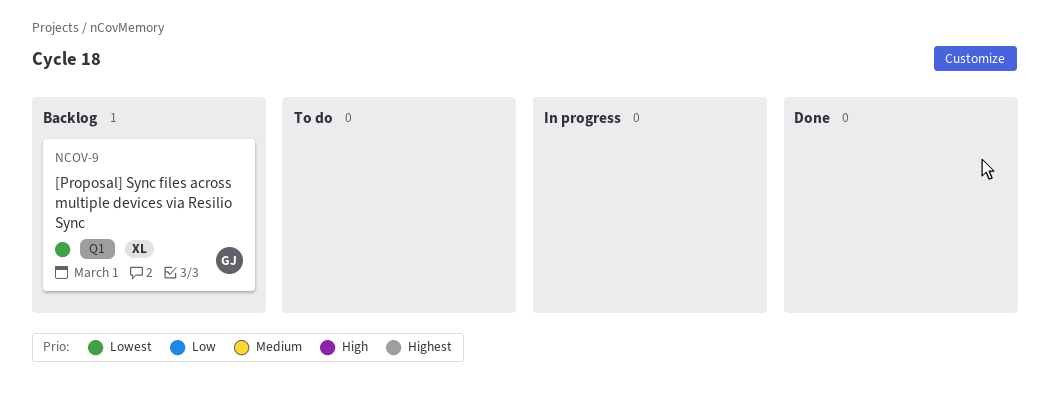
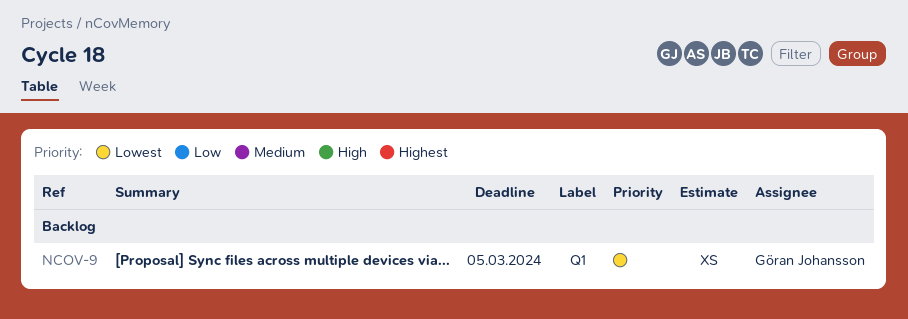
NCOV-9, estimate: XL -> XS
NCOV-9, due: Mar 1 -> Mar 5

